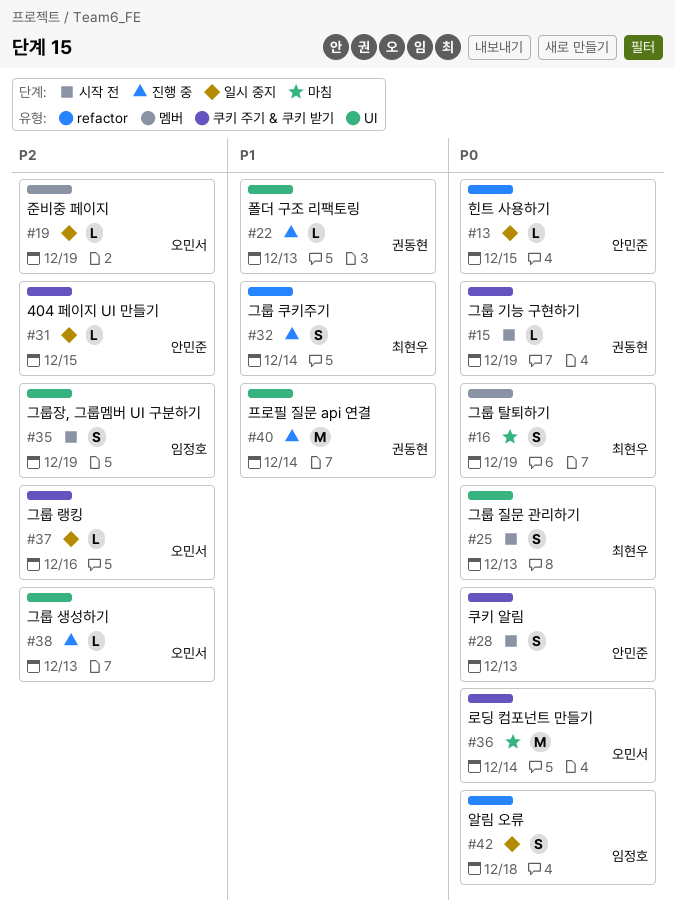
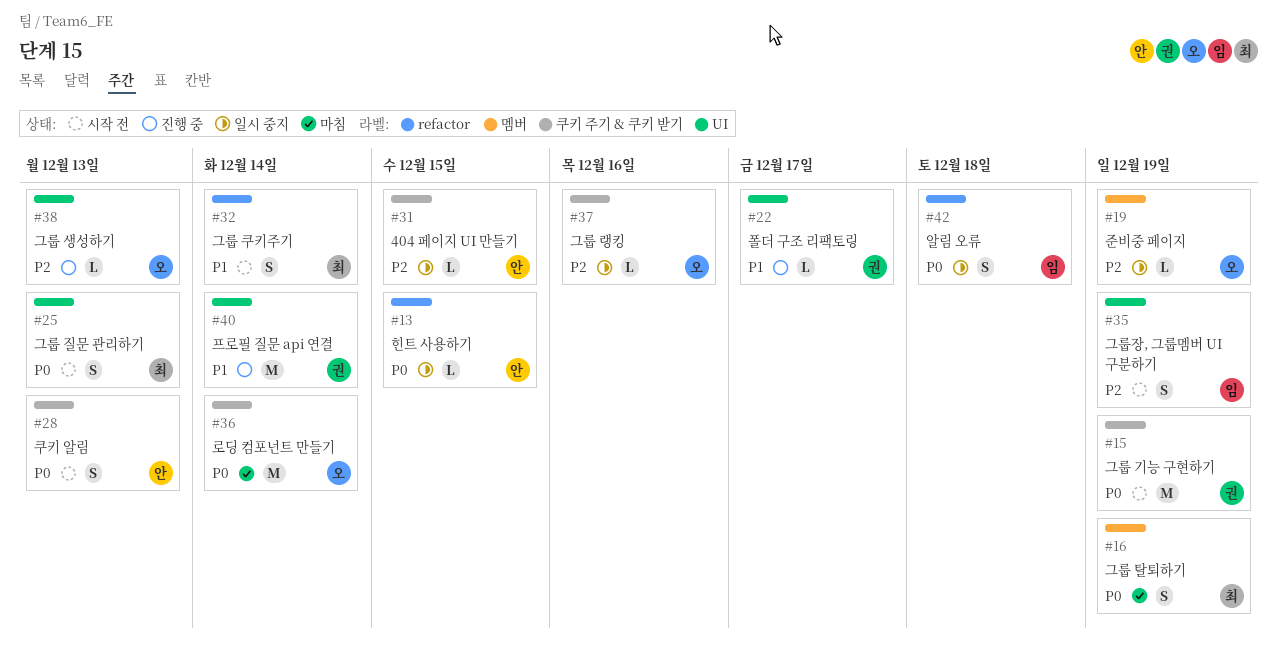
#15, estimate: L -> M
#22, due: Dec 13 -> Dec 17
#32, status: 진행 중 -> 시작 전

